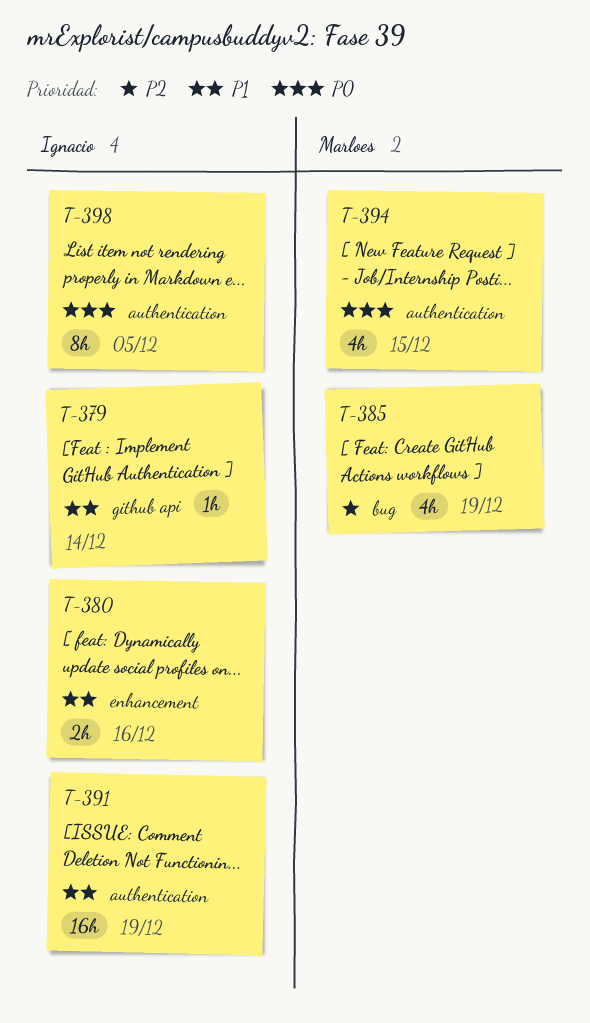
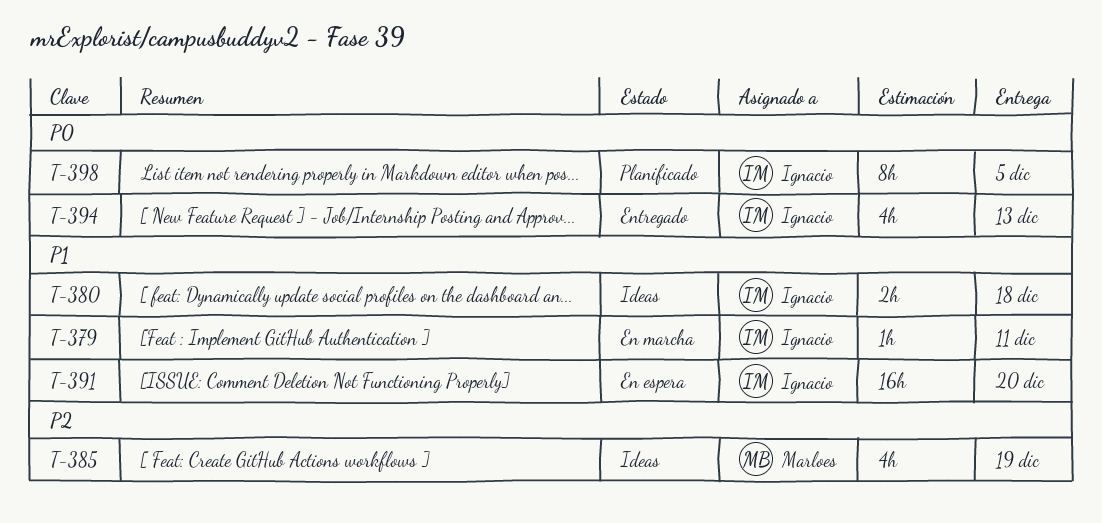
T-379, due: Dec 14 -> Dec 11
T-380, due: Dec 16 -> Dec 18
T-391, due: Dec 19 -> Dec 20
T-394, owner: Marloes -> Ignacio
T-394, due: Dec 15 -> Dec 13

